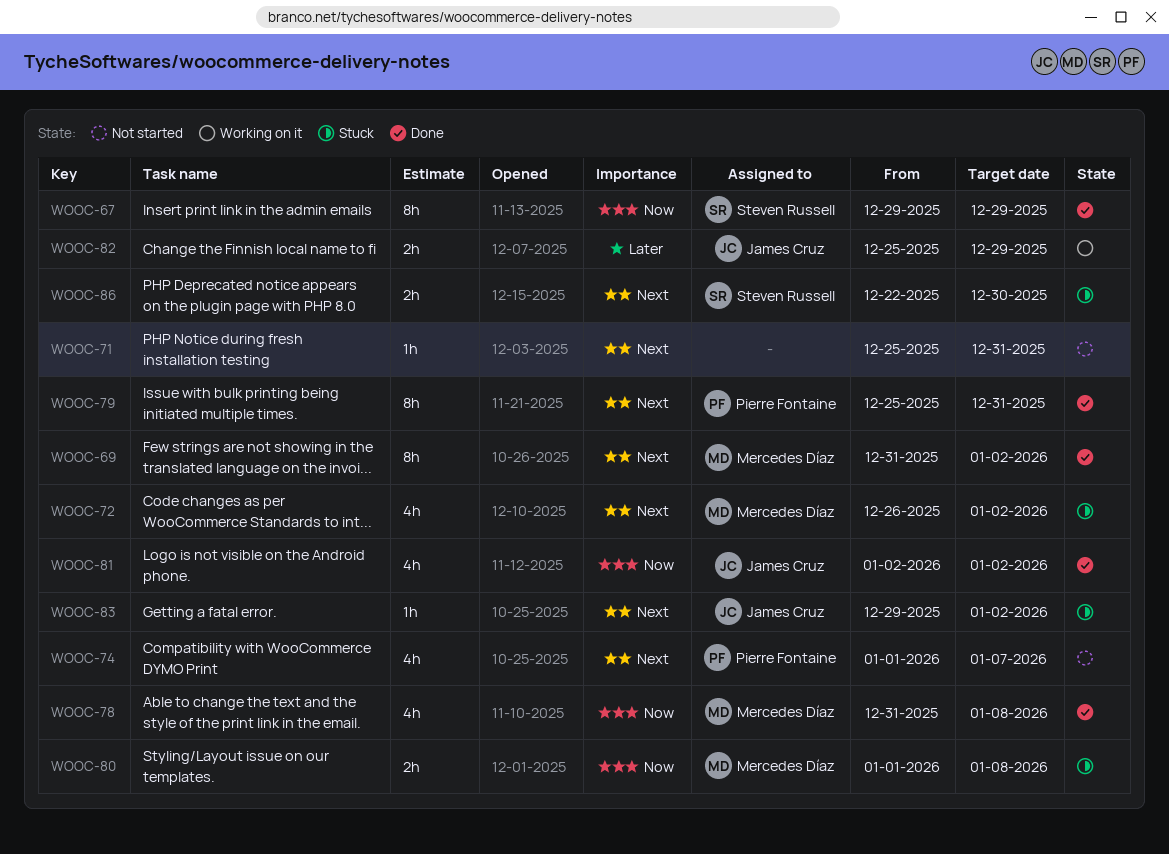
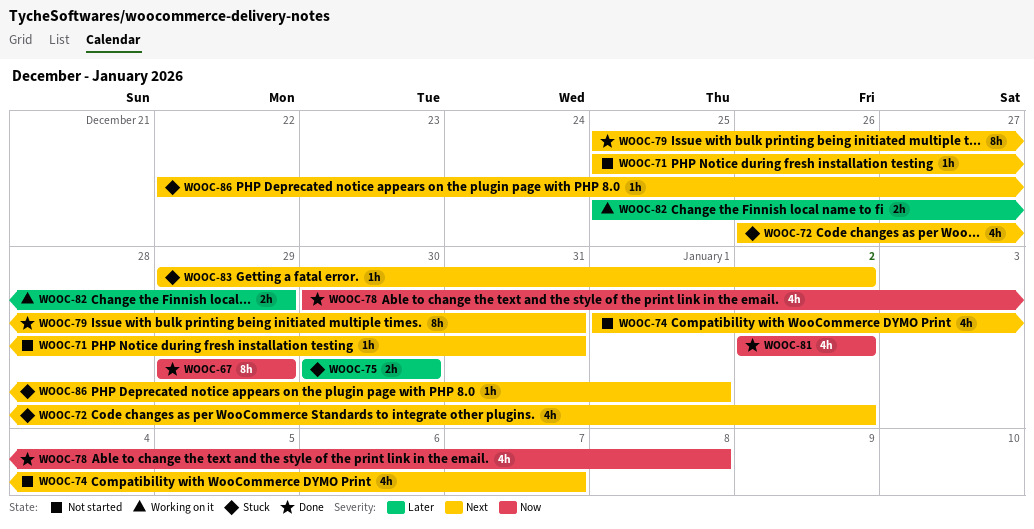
WOOC-69: present -> none
WOOC-75: none -> present
WOOC-78, start: Dec 31 -> Dec 30
WOOC-80: present -> none
WOOC-86, estimate: 2h -> 1h
WOOC-86, due: Dec 30 -> Jan 1

